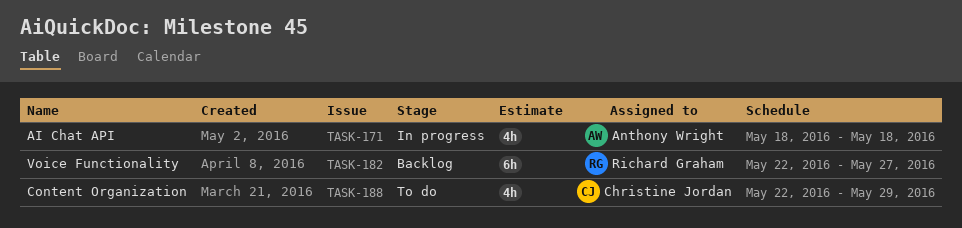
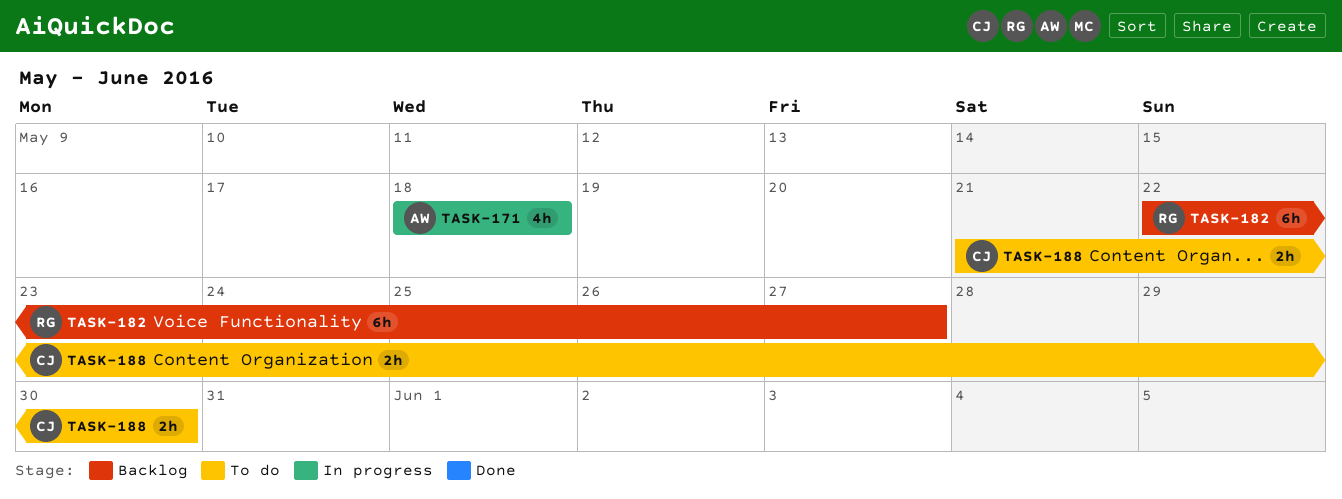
TASK-188, estimate: 4h -> 2h
TASK-188, start: May 22 -> May 21
TASK-188, due: May 29 -> May 30

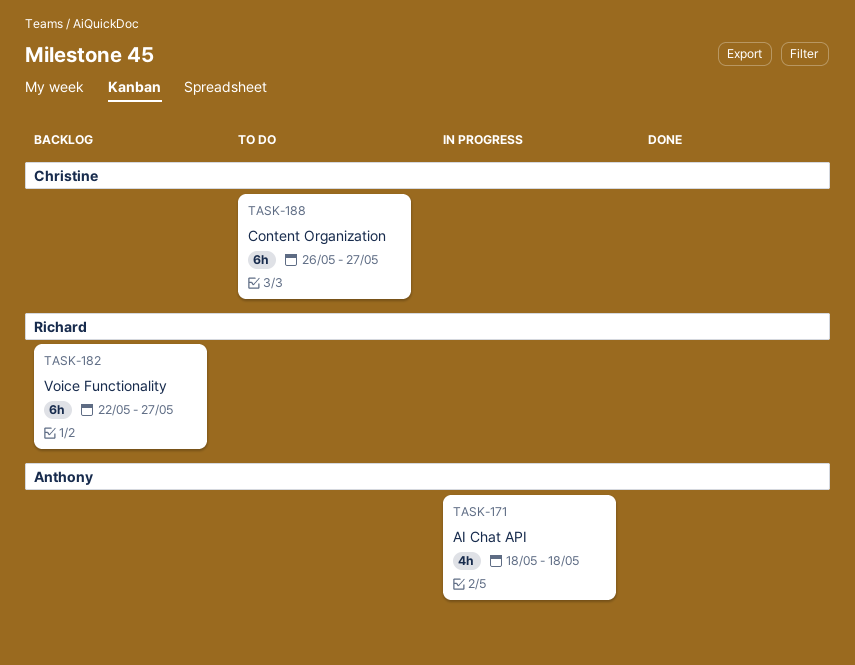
TASK-188, estimate: 2h -> 6h
TASK-188, start: May 21 -> May 26
TASK-188, due: May 30 -> May 27

